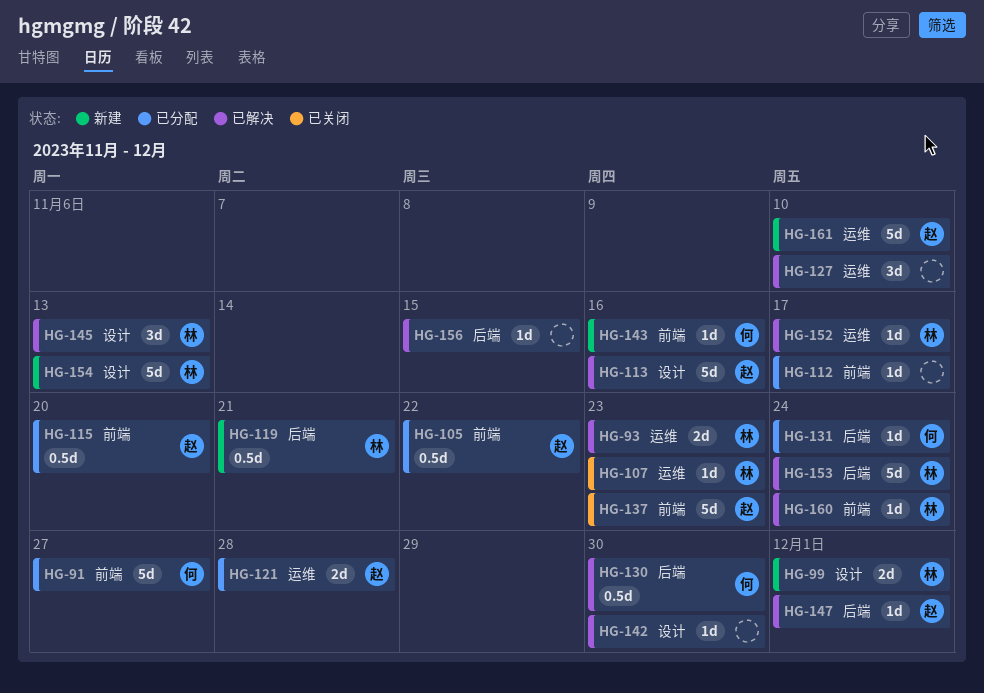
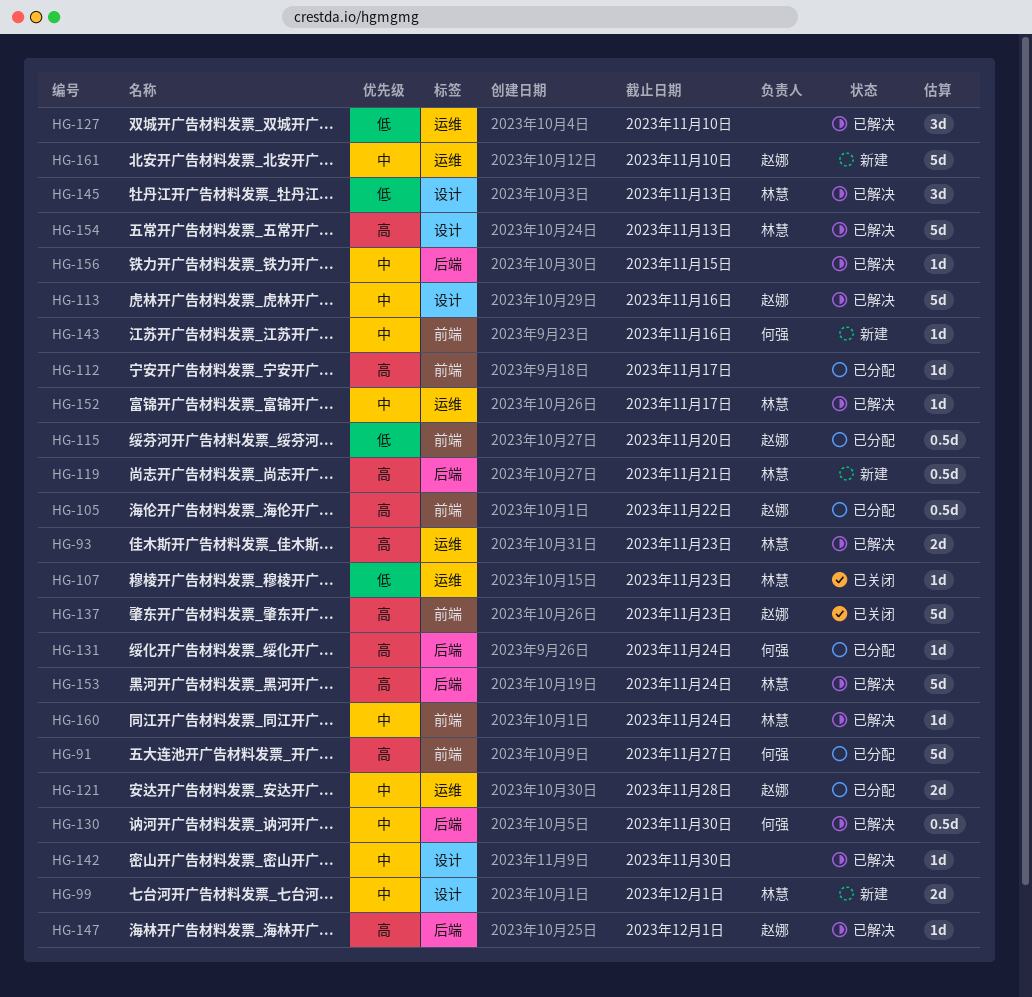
HG-154, status: 新建 -> 已解决

